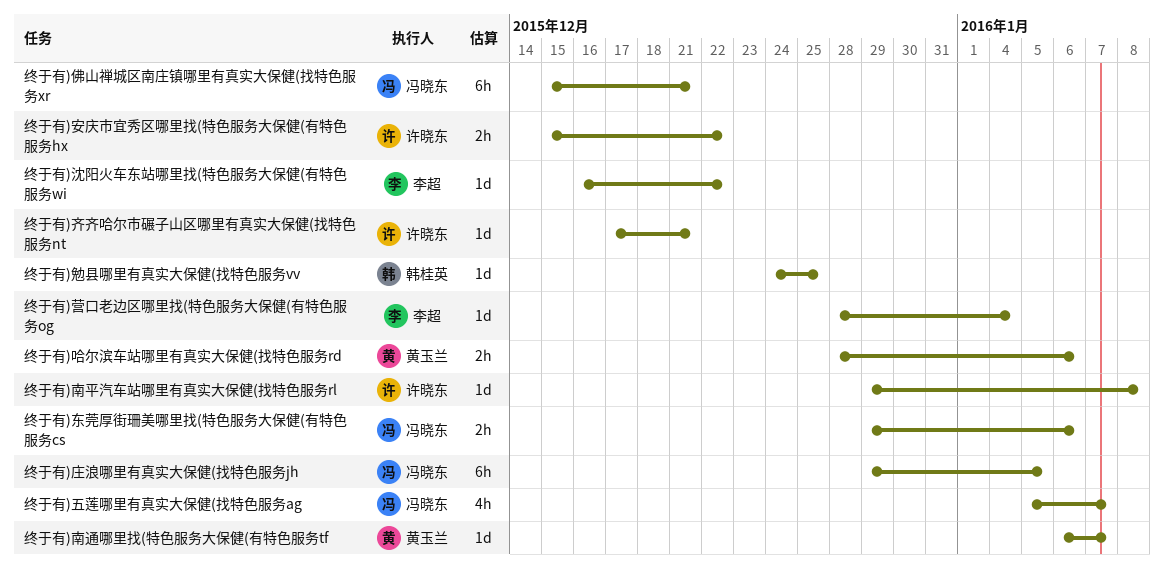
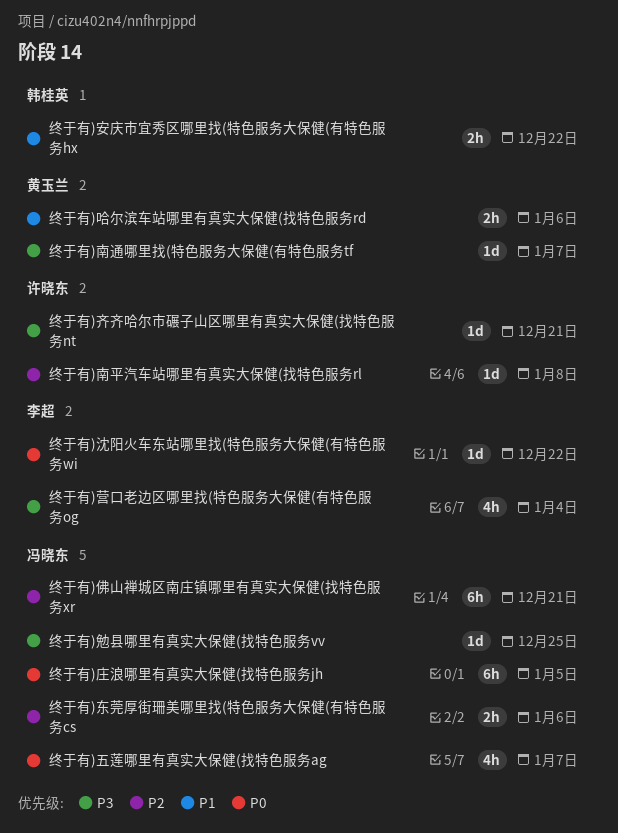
终于有)勉县哪里有真实大保健(找特色服务vv, owner: 韩桂英 -> 冯晓东
终于有)安庆市宜秀区哪里找(特色服务大保健(有特色服务hx, owner: 许晓东 -> 韩桂英
终于有)营口老边区哪里找(特色服务大保健(有特色服务og, estimate: 1d -> 4h

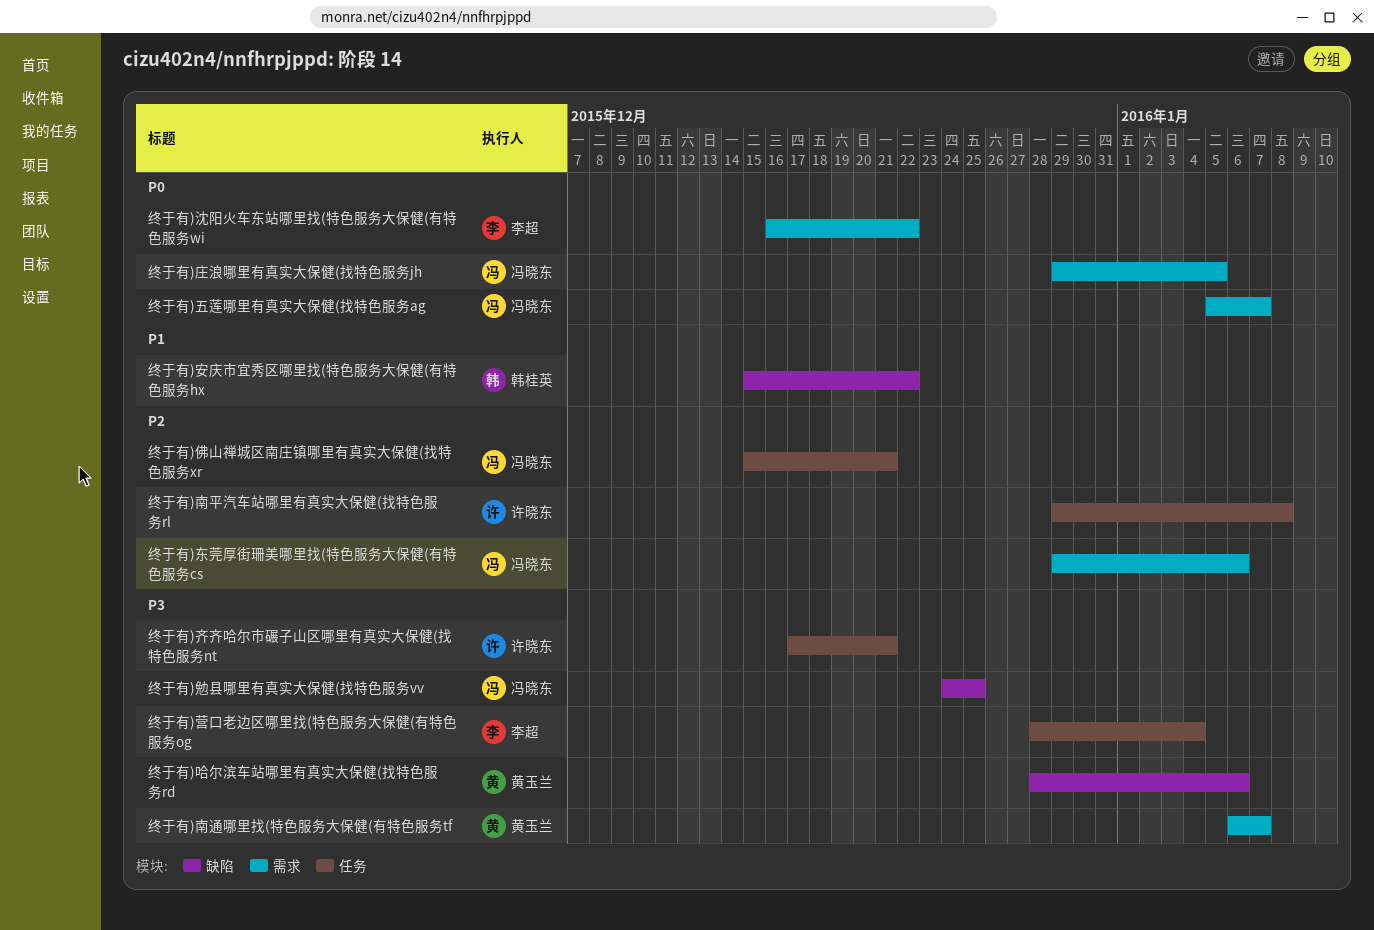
终于有)哈尔滨车站哪里有真实大保健(找特色服务rd, priority: P1 -> P3

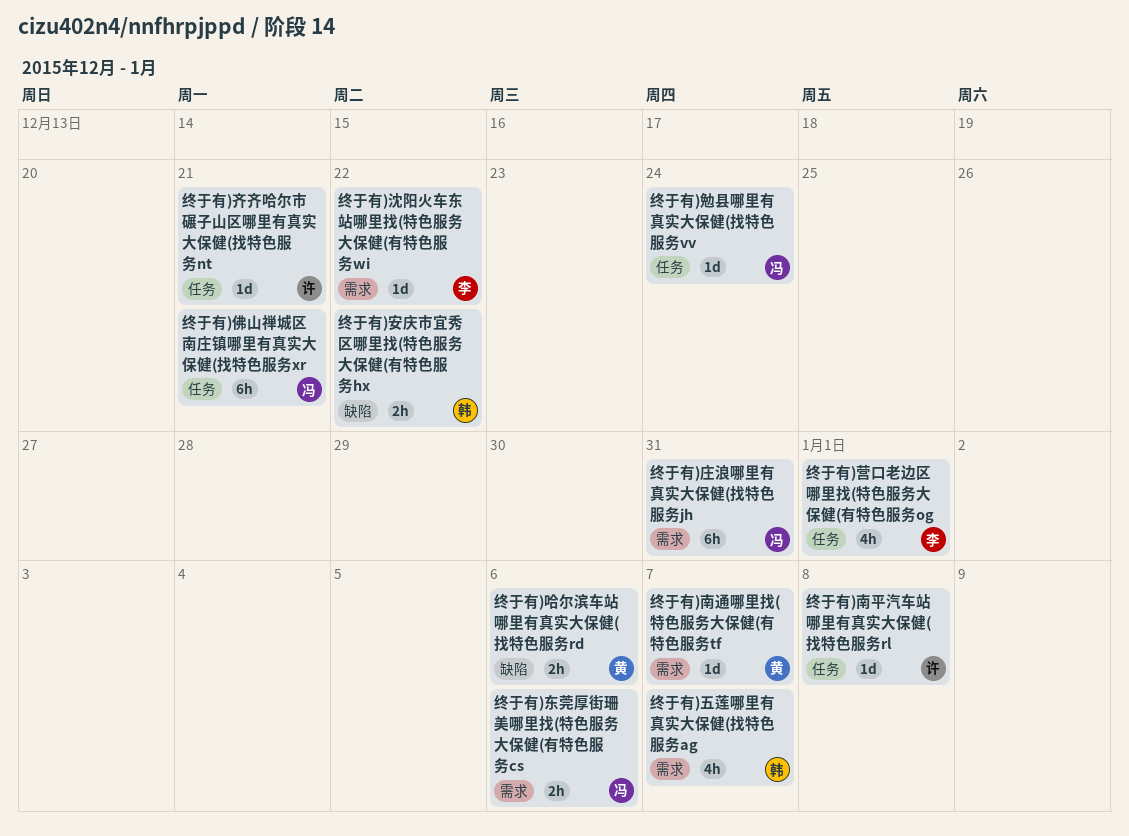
终于有)五莲哪里有真实大保健(找特色服务ag, owner: 冯晓东 -> 韩桂英
终于有)勉县哪里有真实大保健(找特色服务vv, label: 缺陷 -> 任务
终于有)勉县哪里有真实大保健(找特色服务vv, due: Dec 25 -> Dec 24
终于有)庄浪哪里有真实大保健(找特色服务jh, due: Jan 5 -> Dec 31
终于有)营口老边区哪里找(特色服务大保健(有特色服务og, due: Jan 4 -> Jan 1

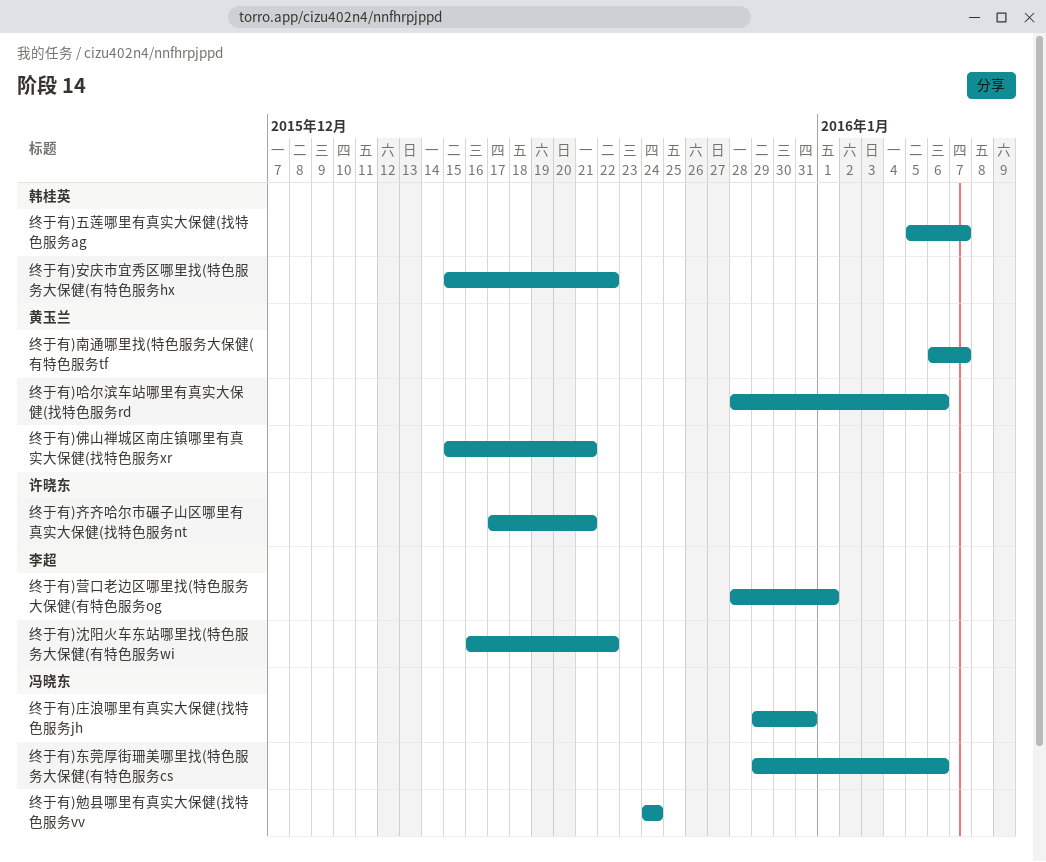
终于有)佛山禅城区南庄镇哪里有真实大保健(找特色服务xr, owner: 冯晓东 -> 黄玉兰
终于有)南平汽车站哪里有真实大保健(找特色服务rl: present -> none

